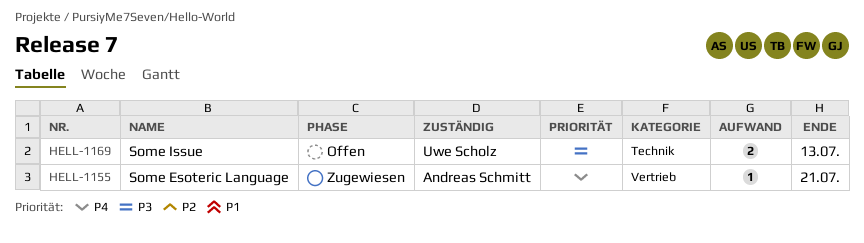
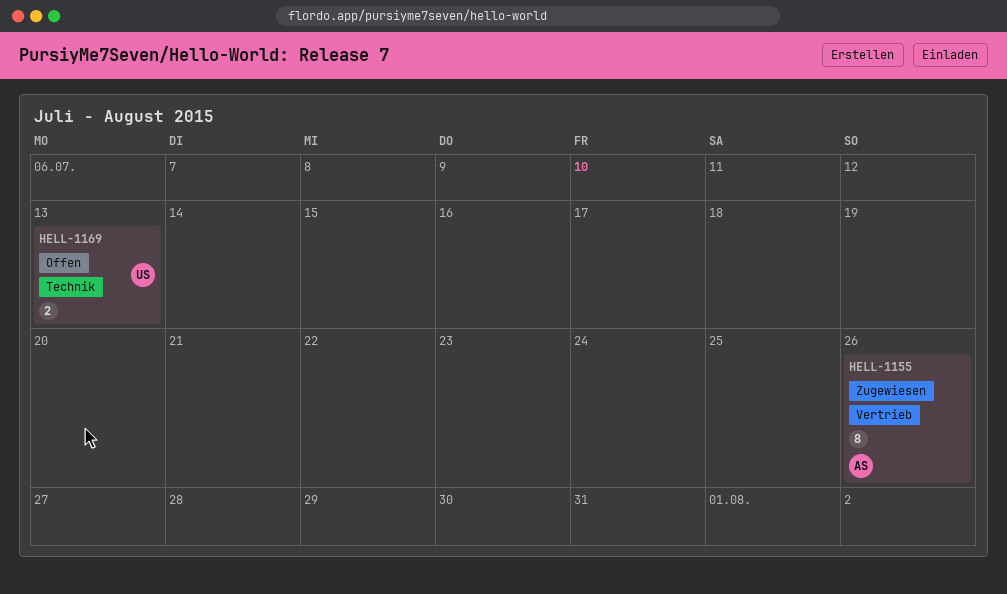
HELL-1155, estimate: 1 -> 8
HELL-1155, due: Jul 21 -> Jul 26

